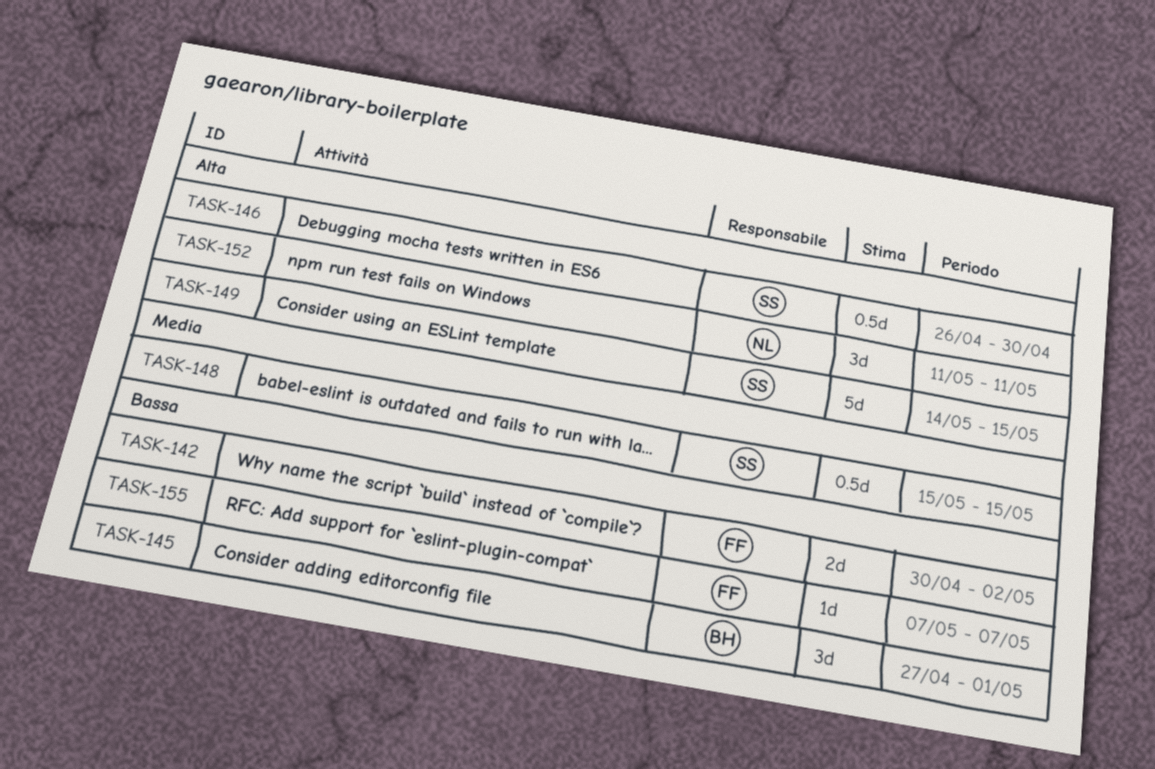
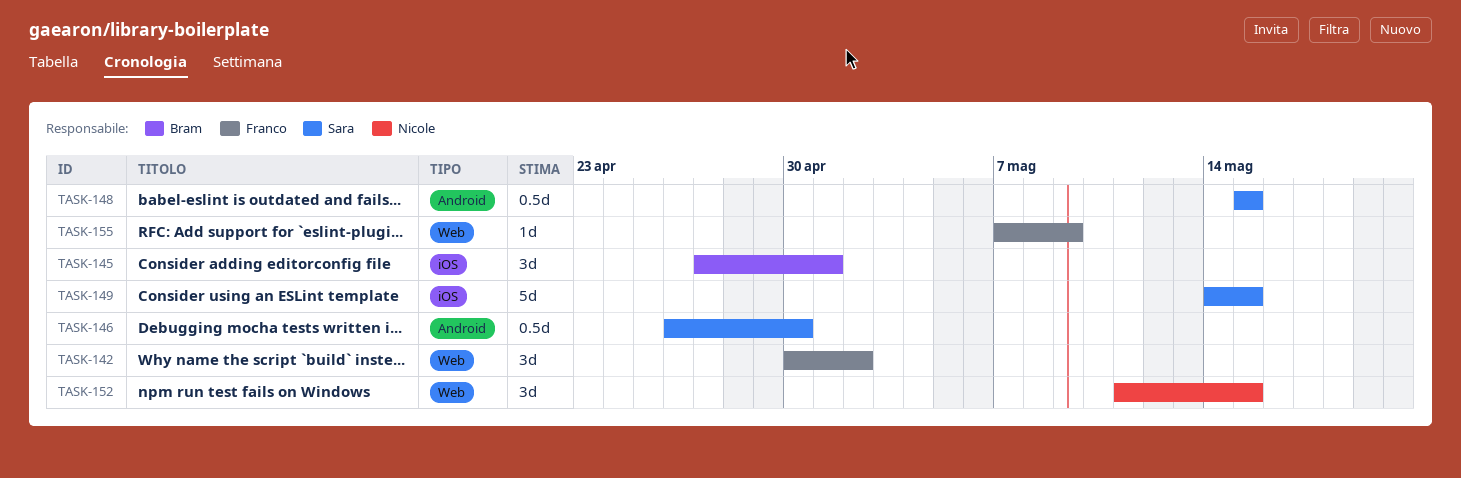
TASK-142, estimate: 2d -> 3d
TASK-152, due: May 11 -> May 15
TASK-155, due: May 7 -> May 9

